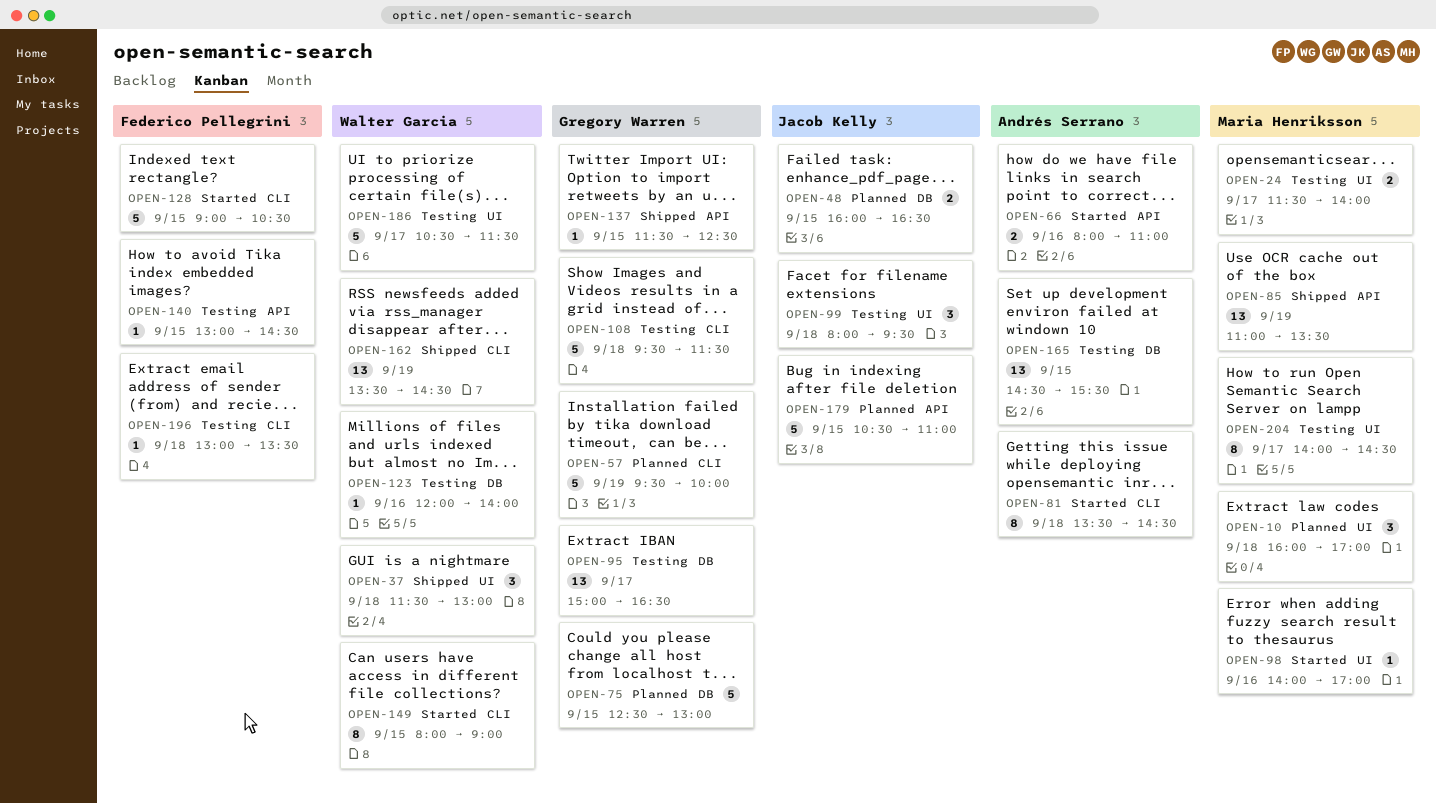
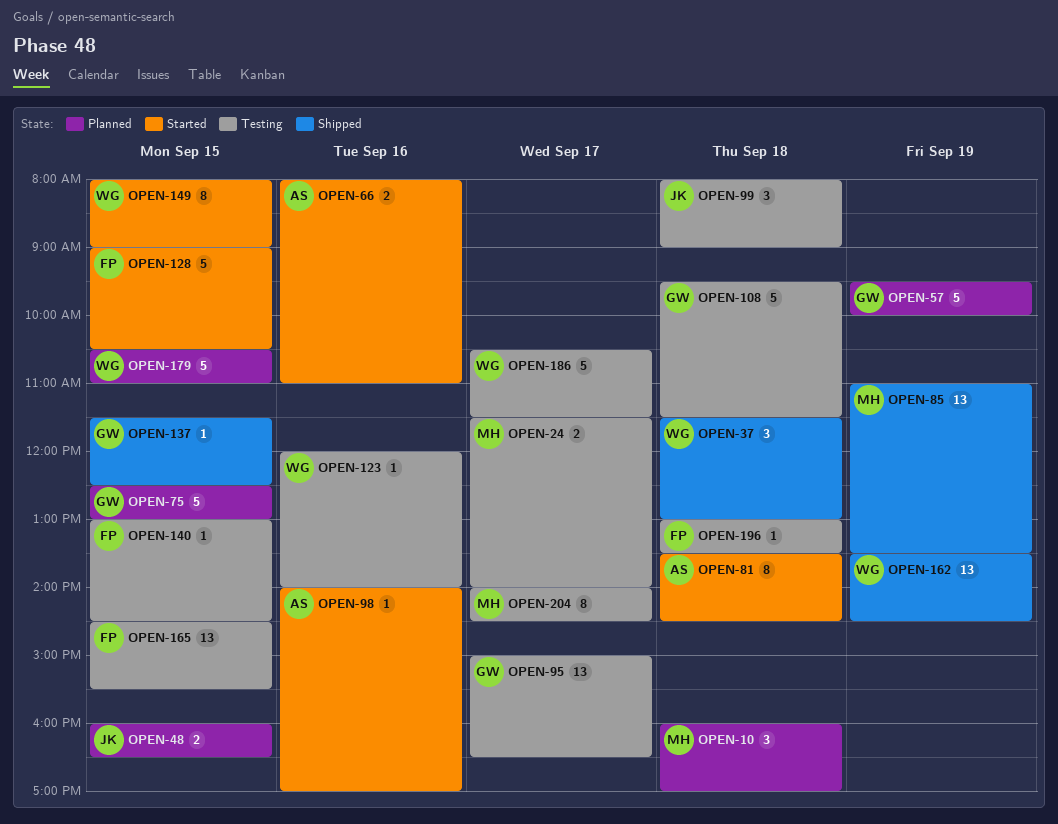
OPEN-98, owner: Maria Henriksson -> Andrés Serrano
OPEN-99, ends: 09:30 -> 09:00
OPEN-165, owner: Andrés Serrano -> Federico Pellegrini
OPEN-179, owner: Jacob Kelly -> Walter Garcia

